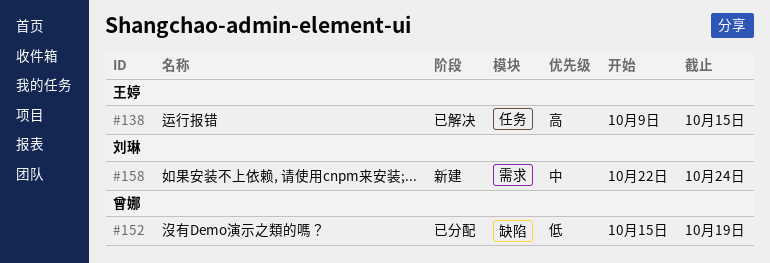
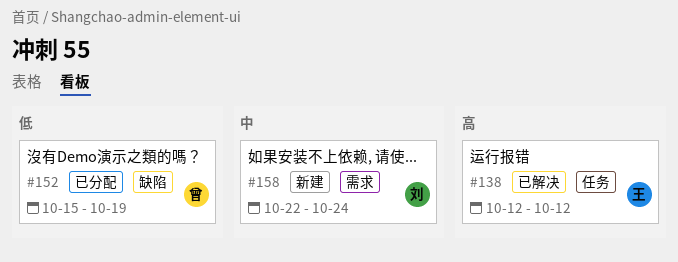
#138, start: Oct 9 -> Oct 12
#138, due: Oct 15 -> Oct 12

